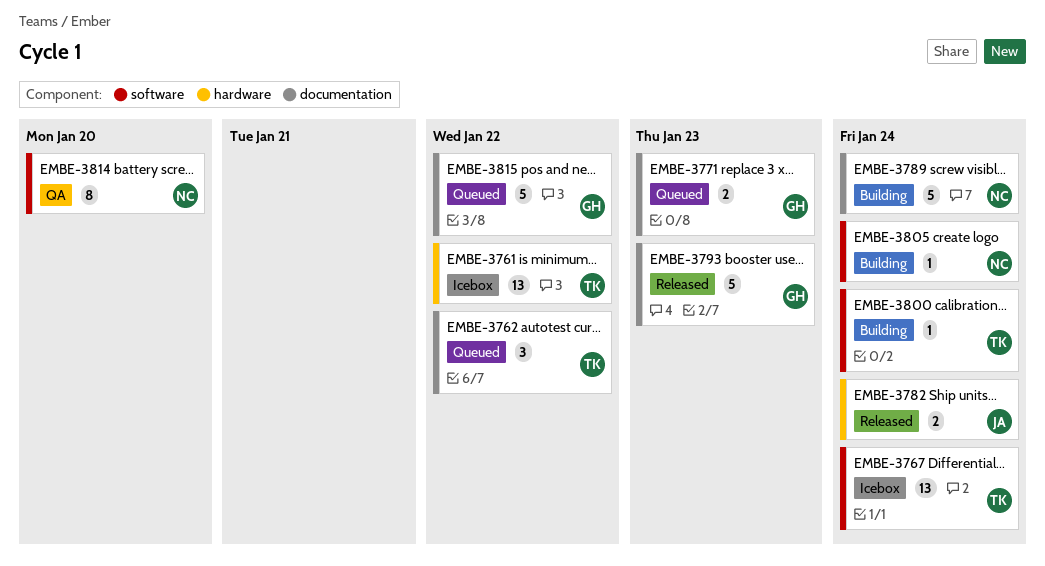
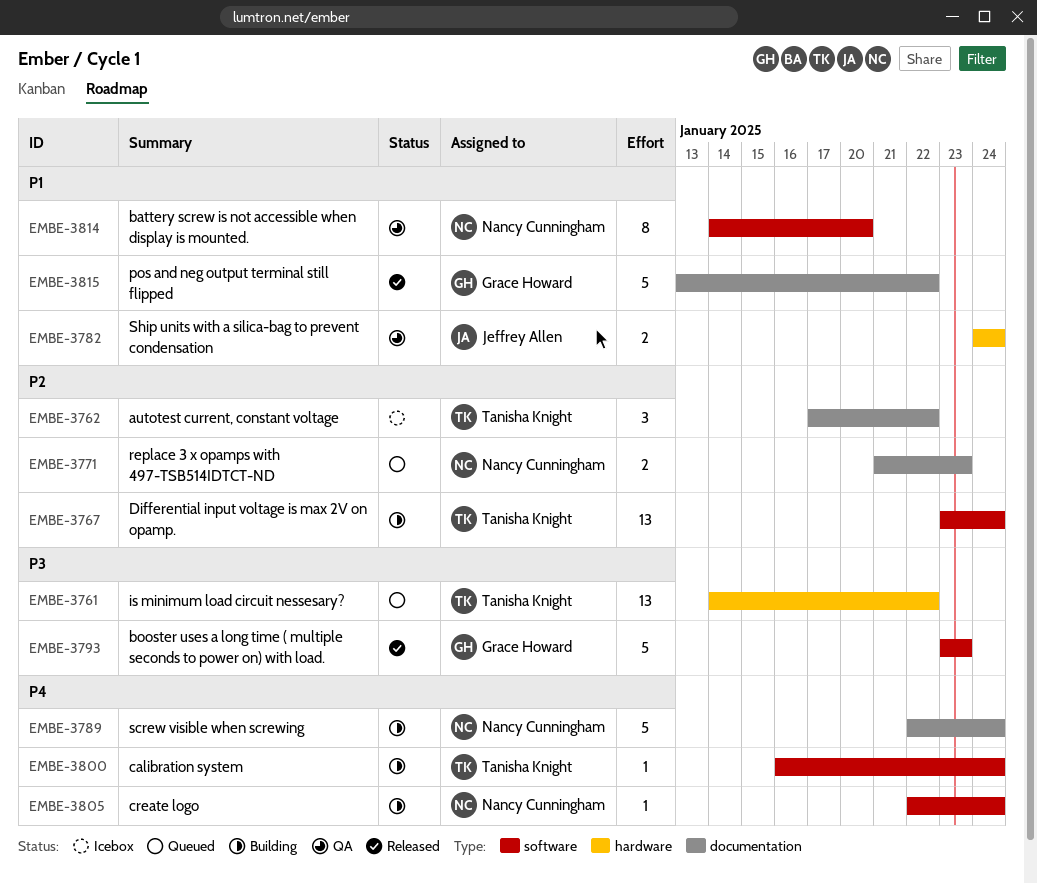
EMBE-3761, status: Icebox -> Queued
EMBE-3762, status: Queued -> Icebox
EMBE-3767, status: Icebox -> Building
EMBE-3771, owner: Grace Howard -> Nancy Cunningham
EMBE-3782, status: Released -> QA
EMBE-3793, label: documentation -> software
EMBE-3815, status: Queued -> Released

